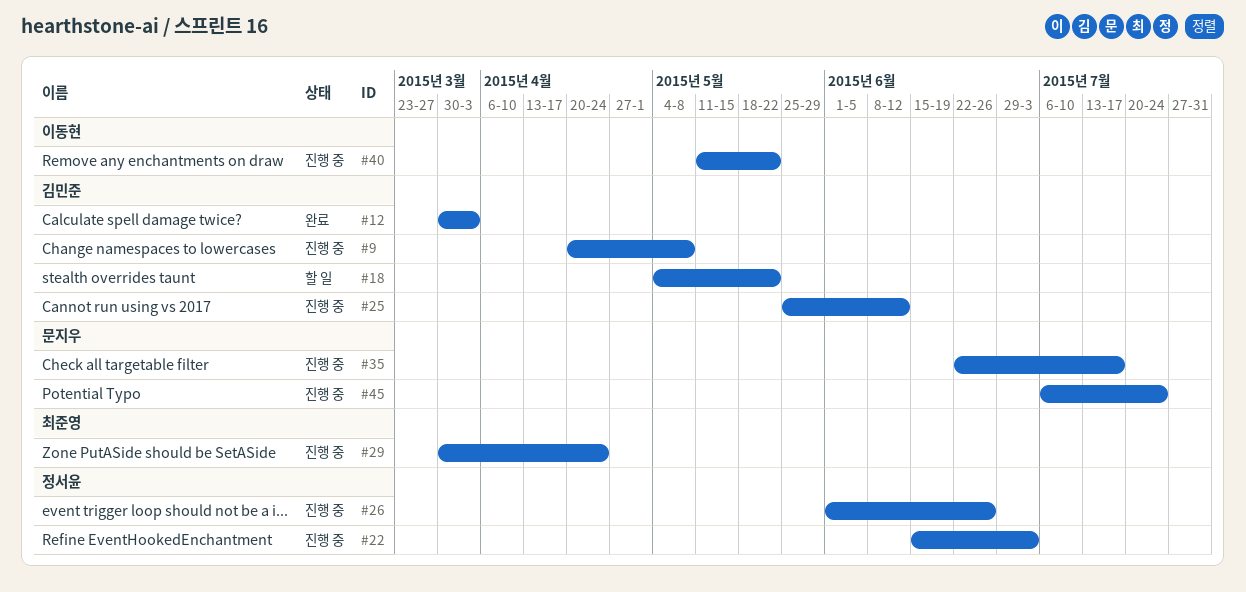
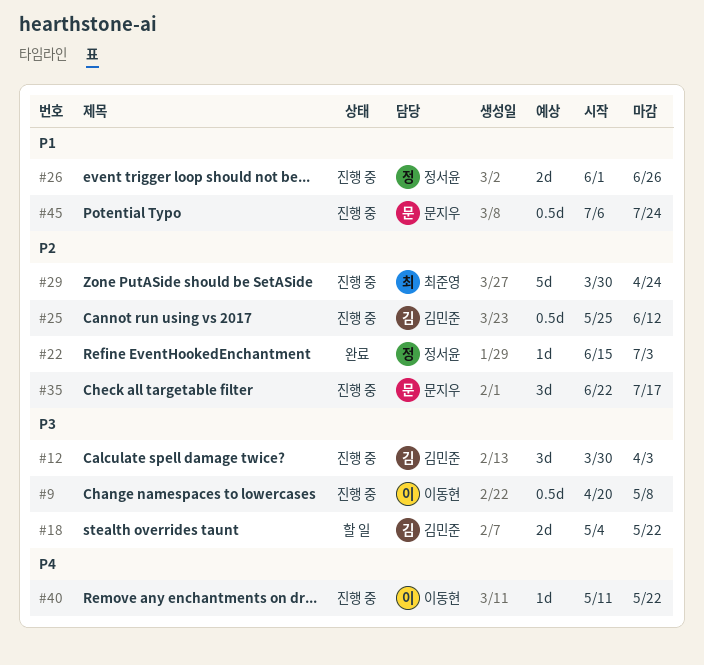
#9, owner: 김민준 -> 이동현
#12, status: 완료 -> 진행 중
#22, status: 진행 중 -> 완료

